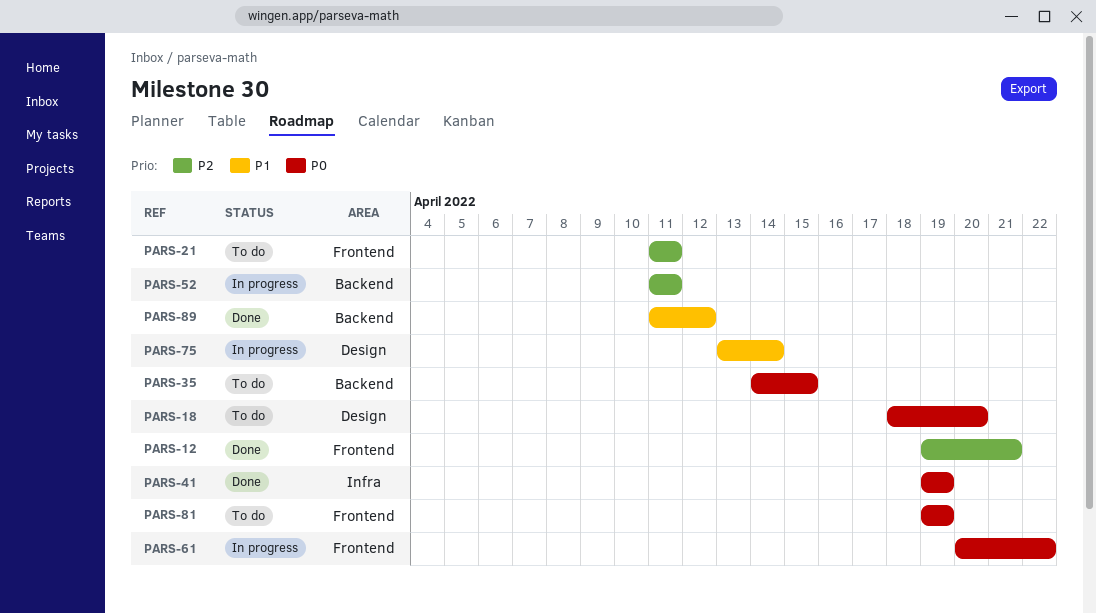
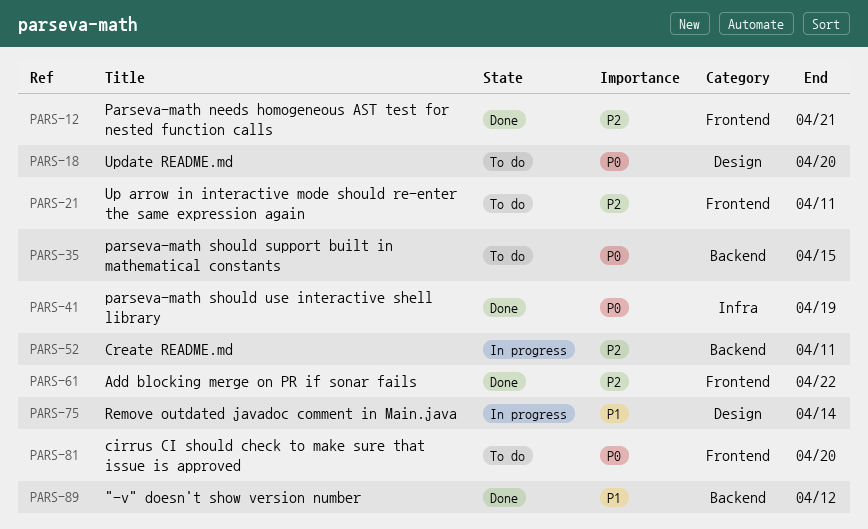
PARS-61, status: In progress -> Done
PARS-61, priority: P0 -> P2
PARS-81, due: Apr 19 -> Apr 20

